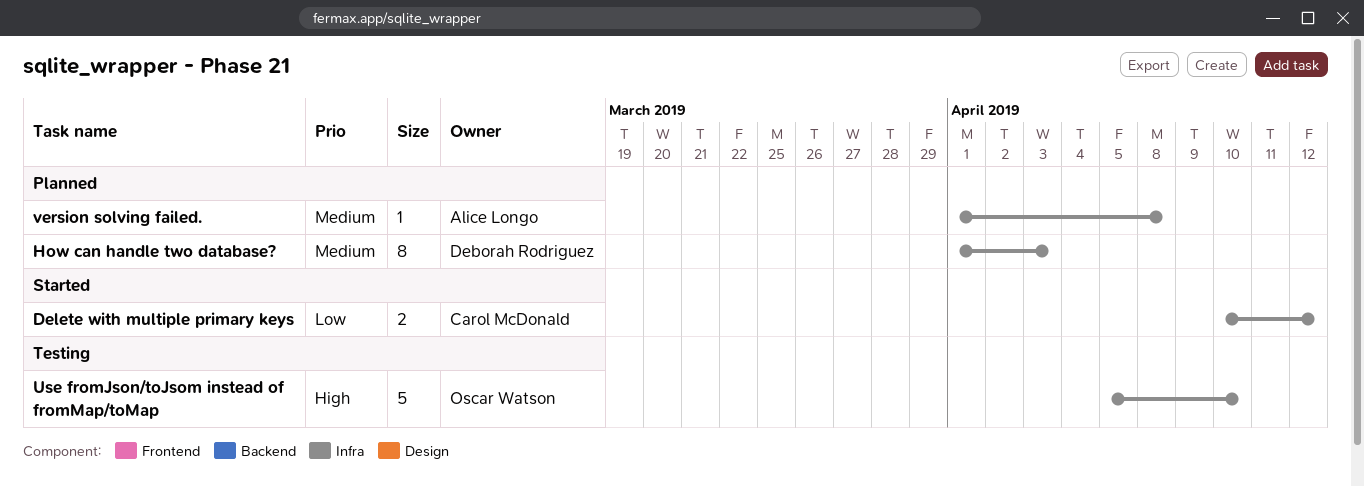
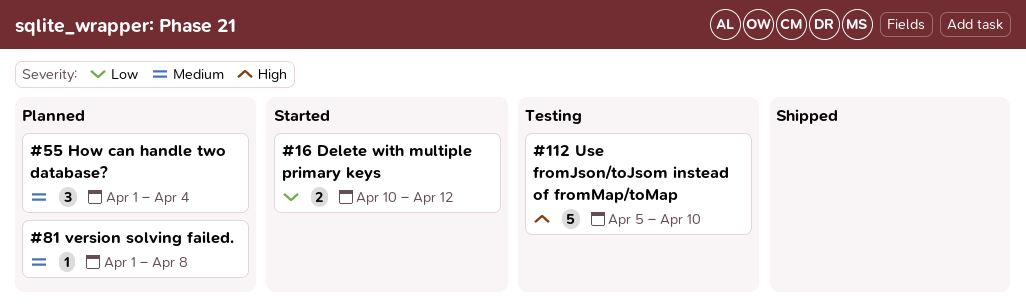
How can handle two database?, estimate: 8 -> 3
How can handle two database?, due: Apr 3 -> Apr 4

